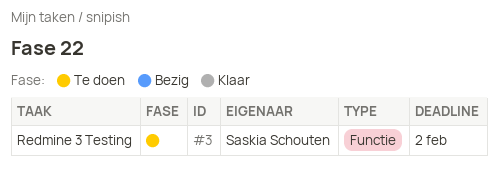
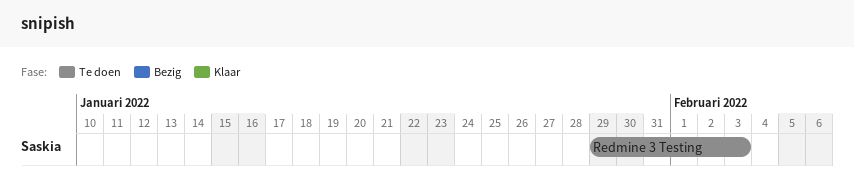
Redmine 3 Testing, due: Feb 2 -> Feb 3

